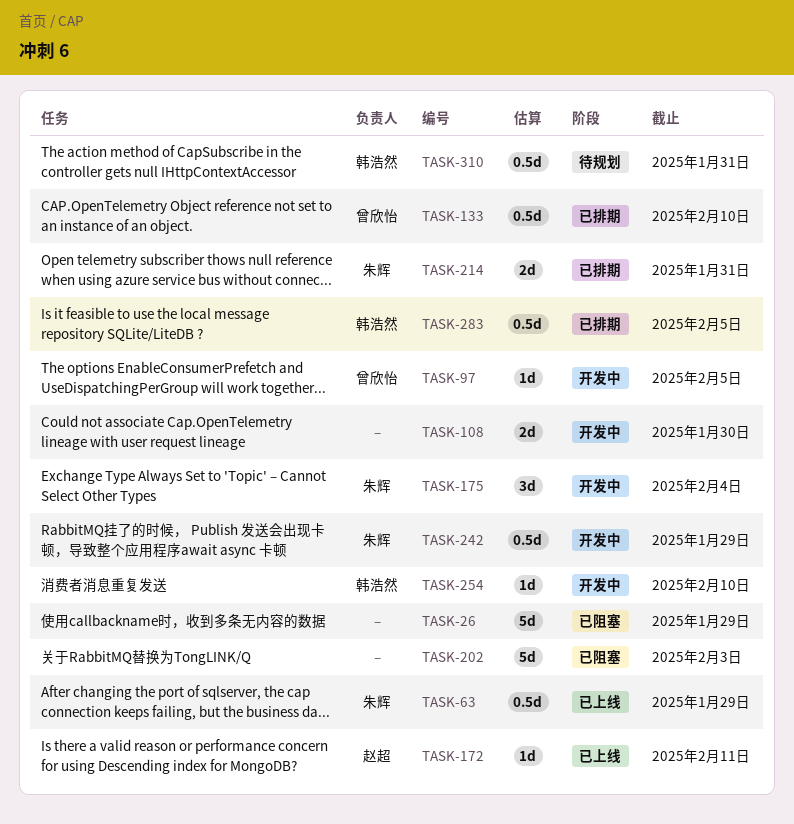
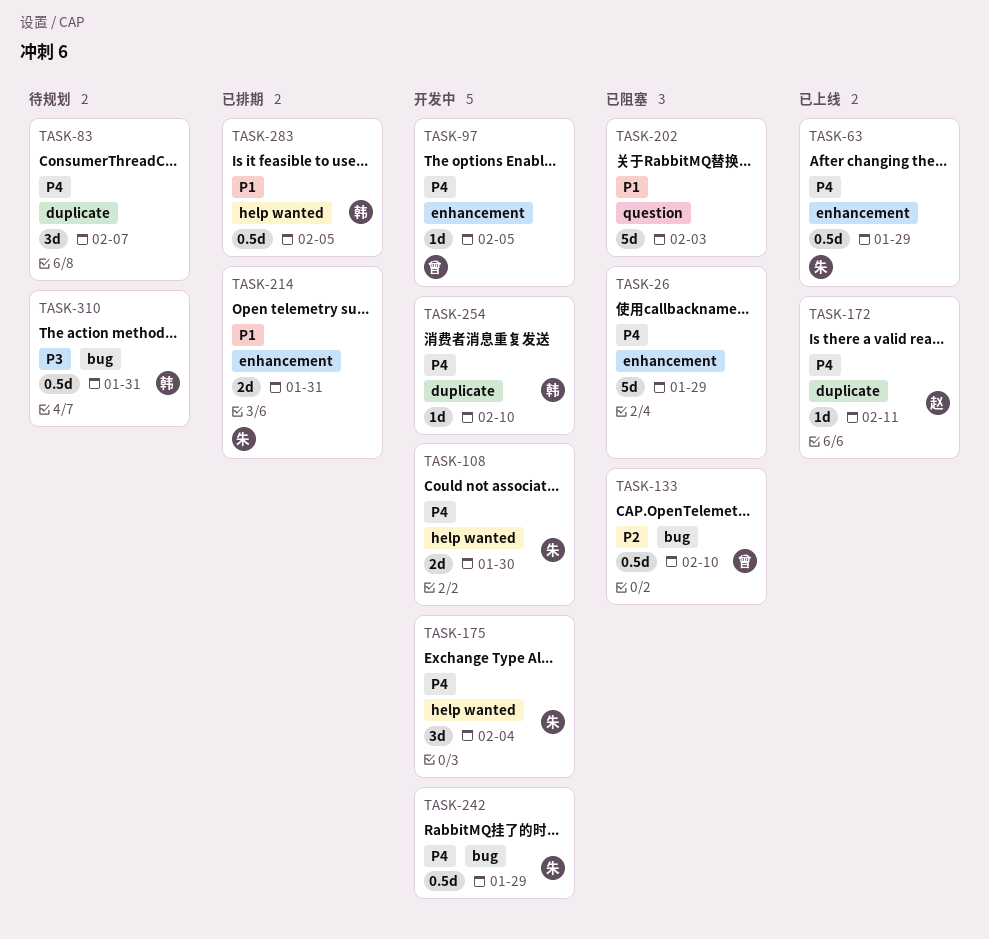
TASK-83: none -> present
TASK-108, owner: none -> 朱辉
TASK-133, status: 已排期 -> 已阻塞

